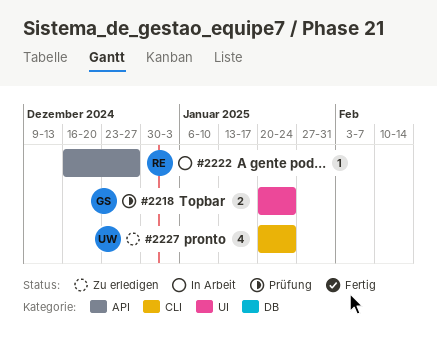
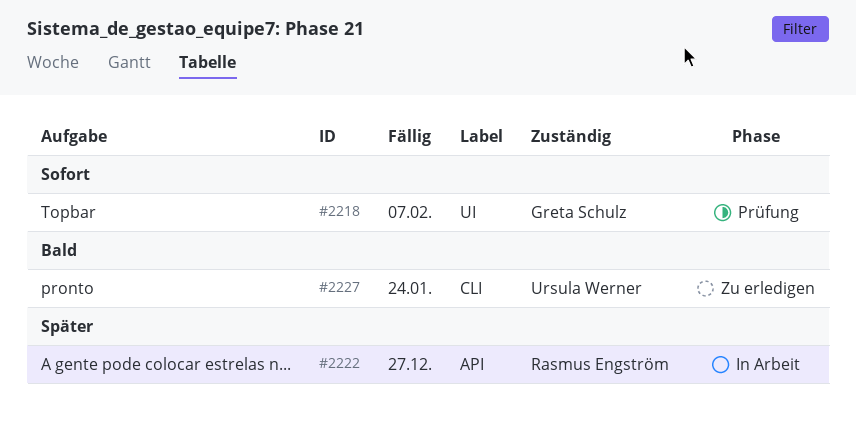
#2218, due: Jan 24 -> Feb 7

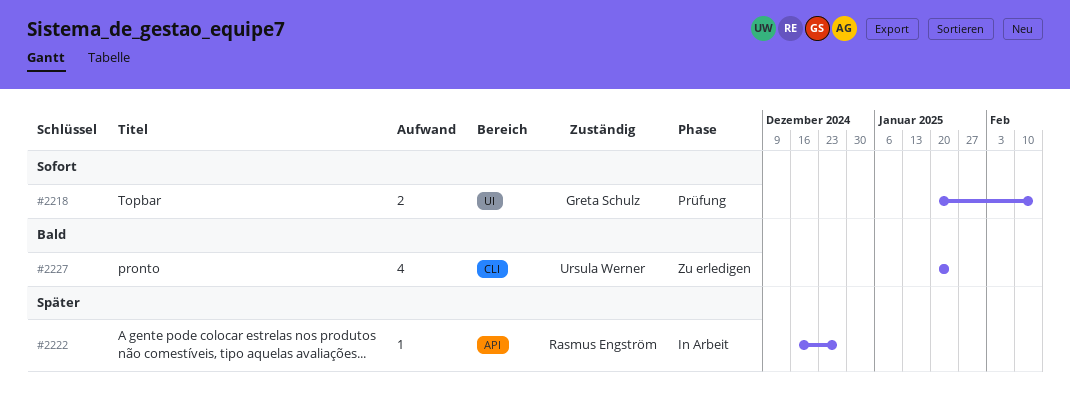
#2218, due: Feb 7 -> Feb 14

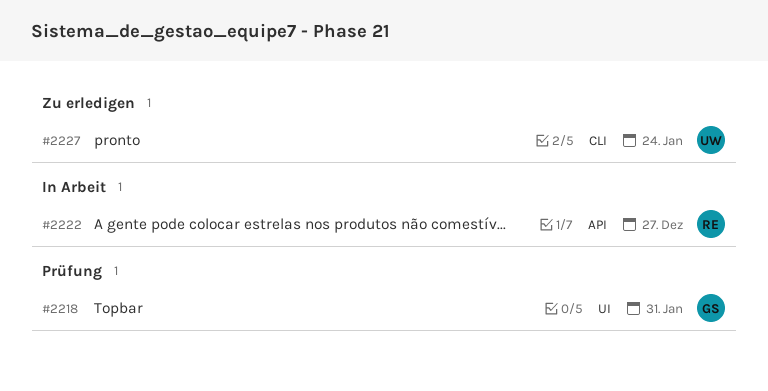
#2218, due: Feb 14 -> Jan 31

